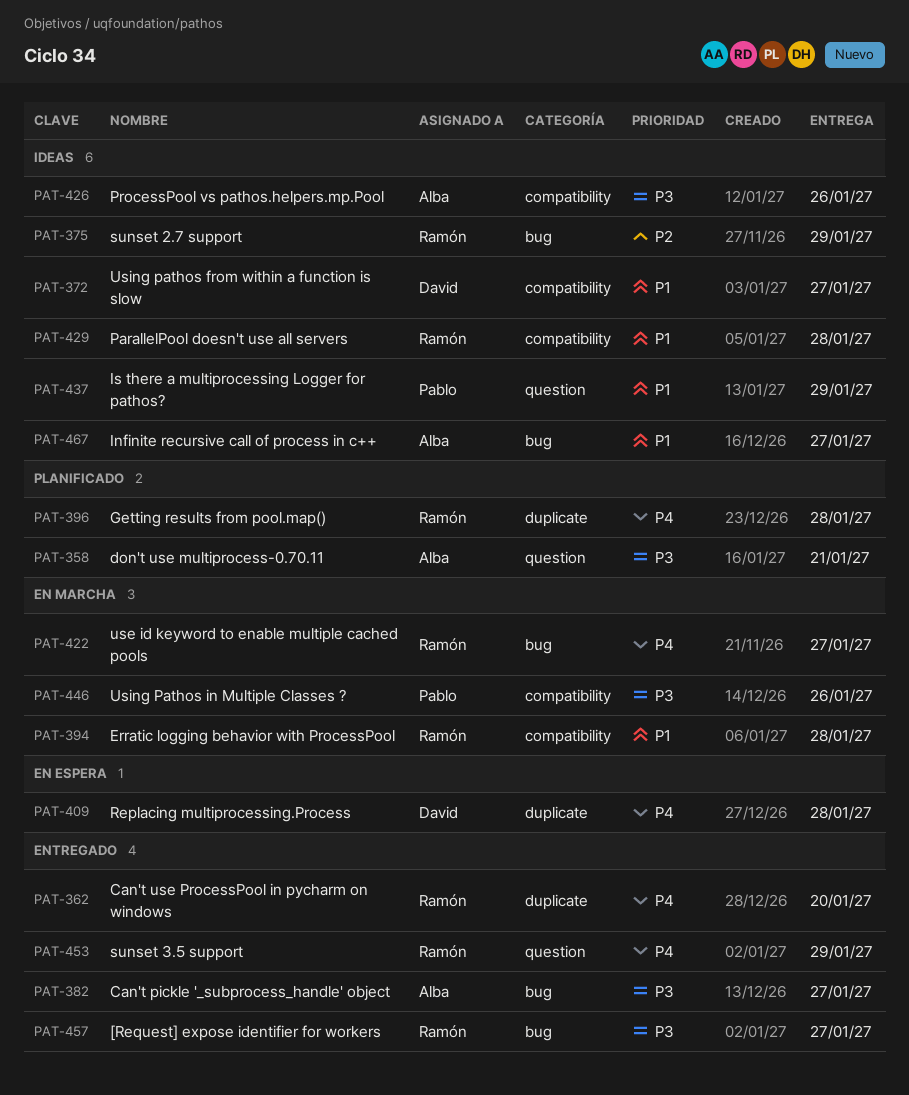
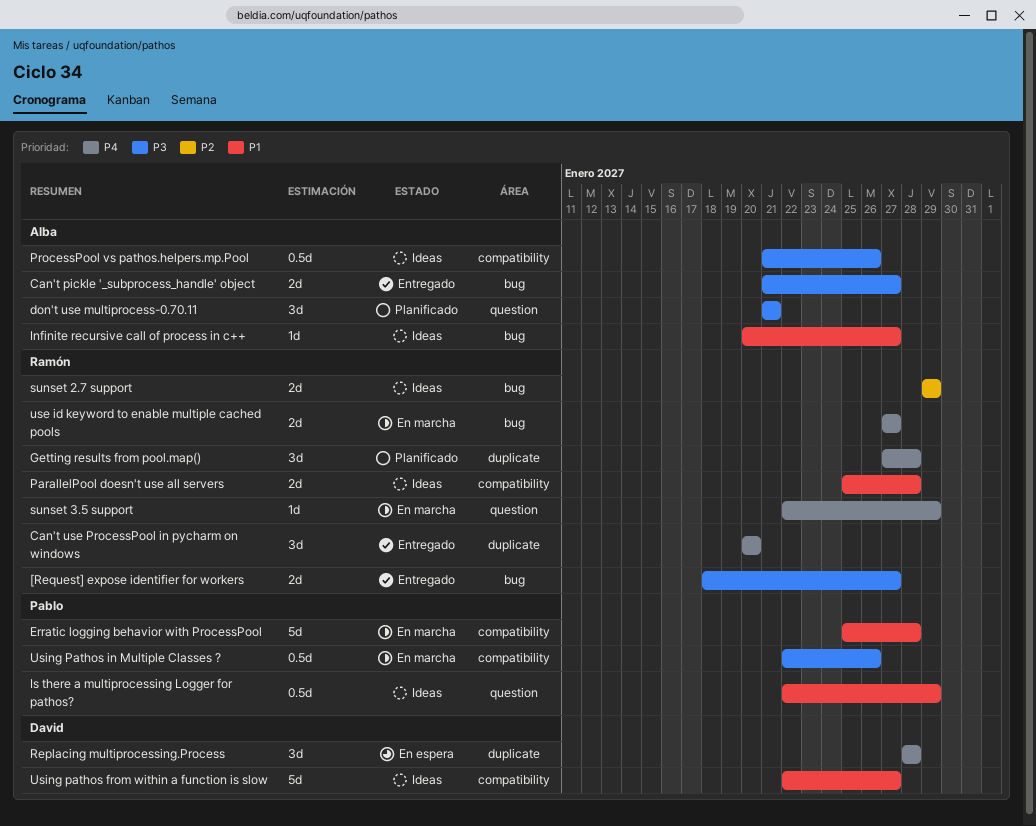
Erratic logging behavior with ProcessPool, owner: Ramón -> Pablo
sunset 3.5 support, status: Entregado -> En marcha

